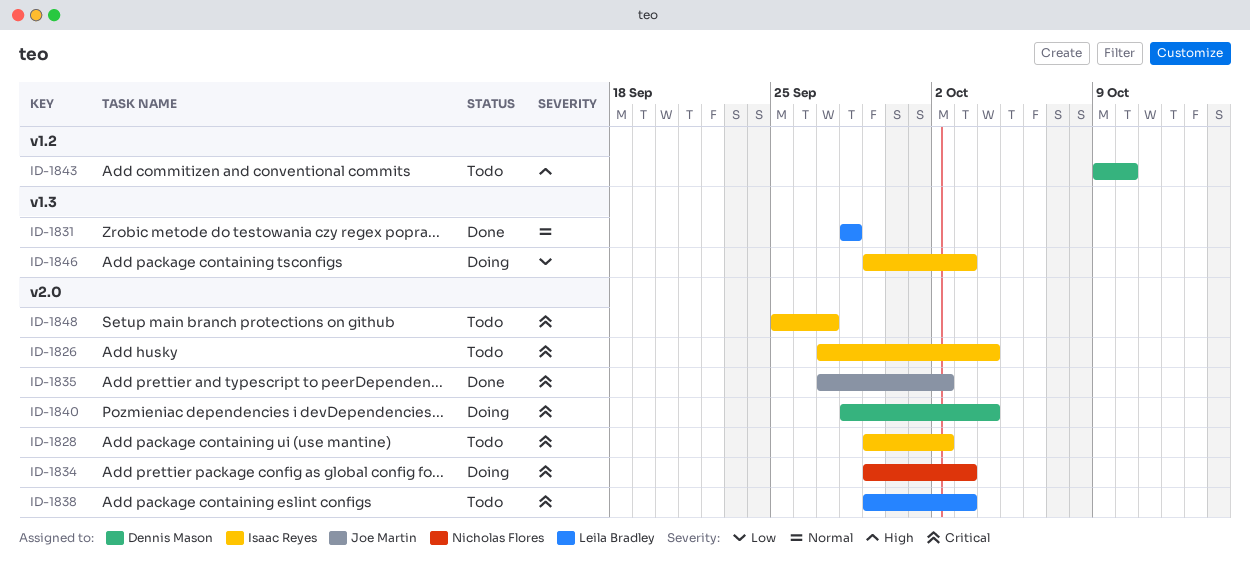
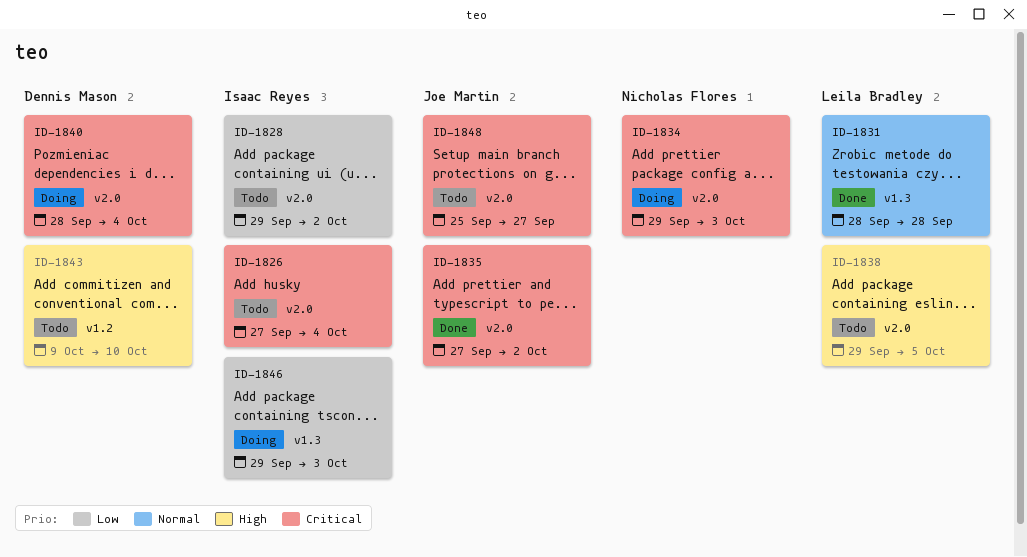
ID-1828, priority: Critical -> Low
ID-1838, priority: Critical -> High
ID-1838, due: Oct 3 -> Oct 5
ID-1848, owner: Isaac Reyes -> Joe Martin

